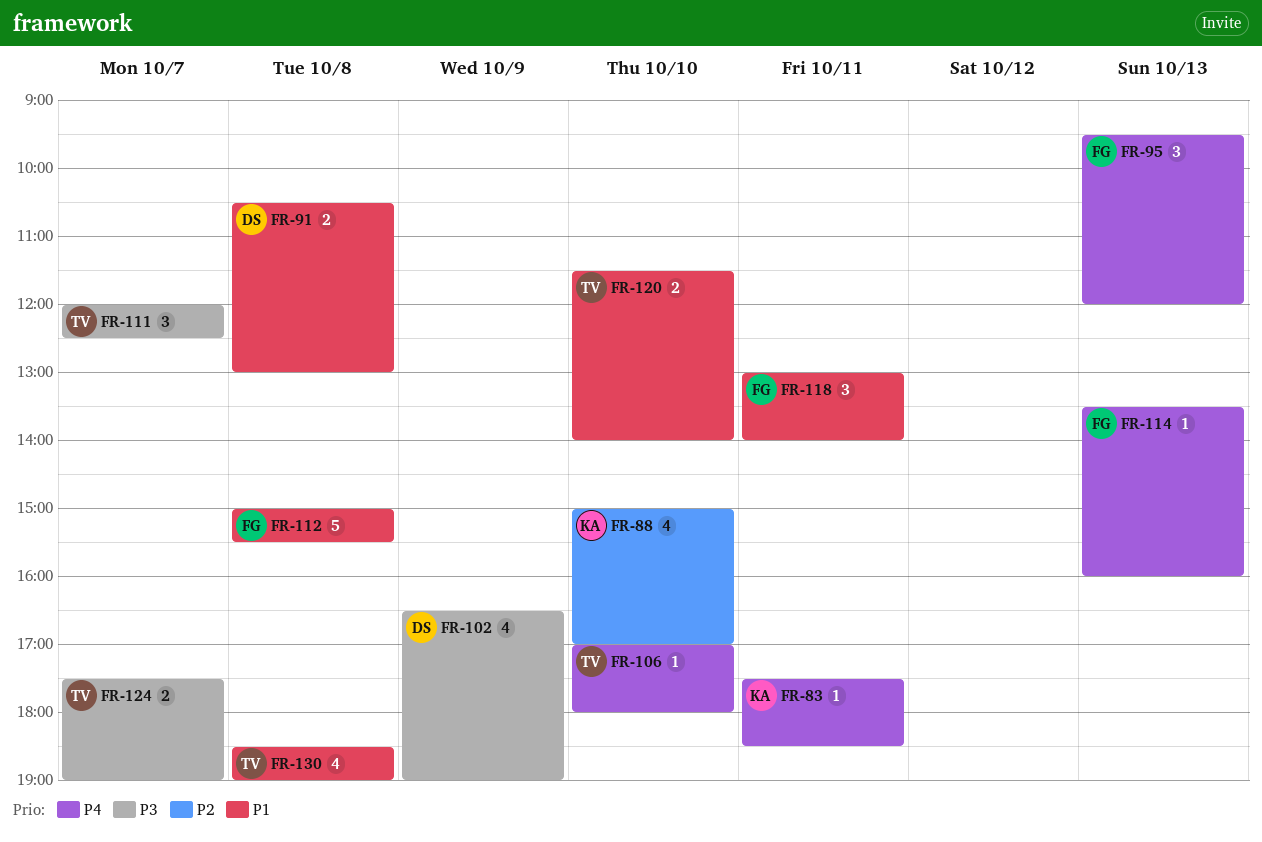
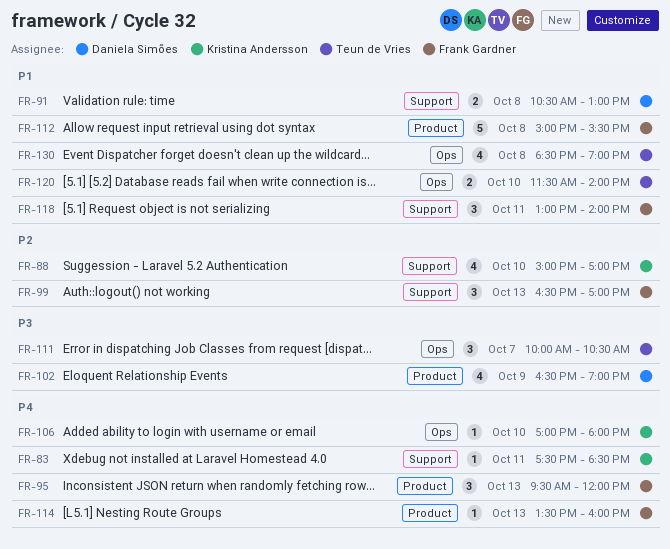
FR-99: none -> present
FR-106, owner: Teun de Vries -> Kristina Andersson
FR-111, begins: 12:00 -> 10:00
FR-111, ends: 12:30 -> 10:30
FR-124: present -> none

